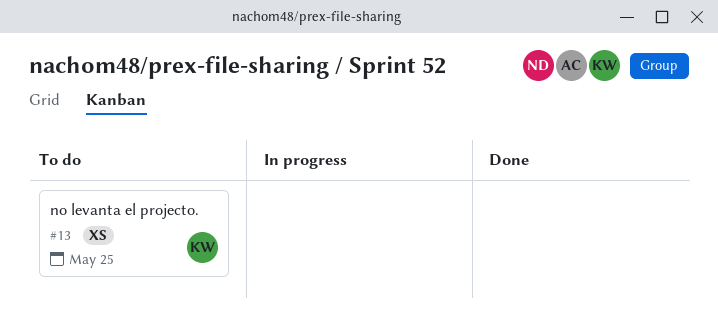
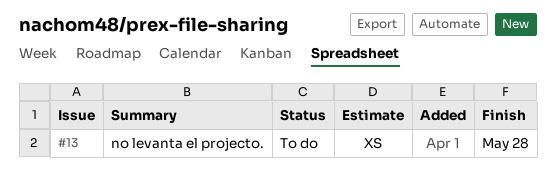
#13, due: May 25 -> May 28

